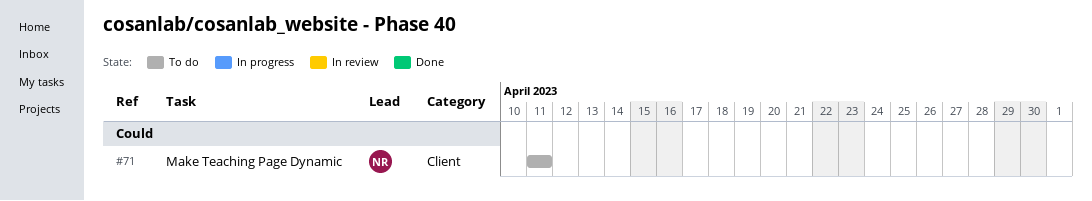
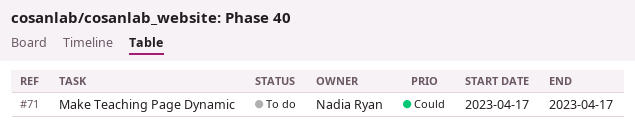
#71, start: Apr 11 -> Apr 17
#71, due: Apr 11 -> Apr 17

